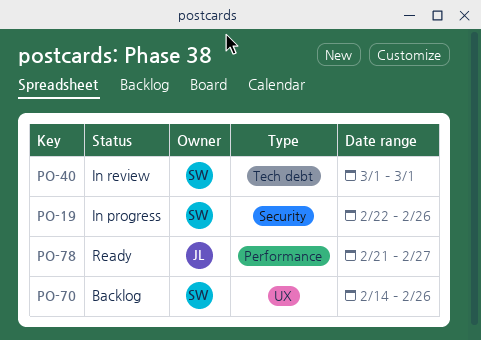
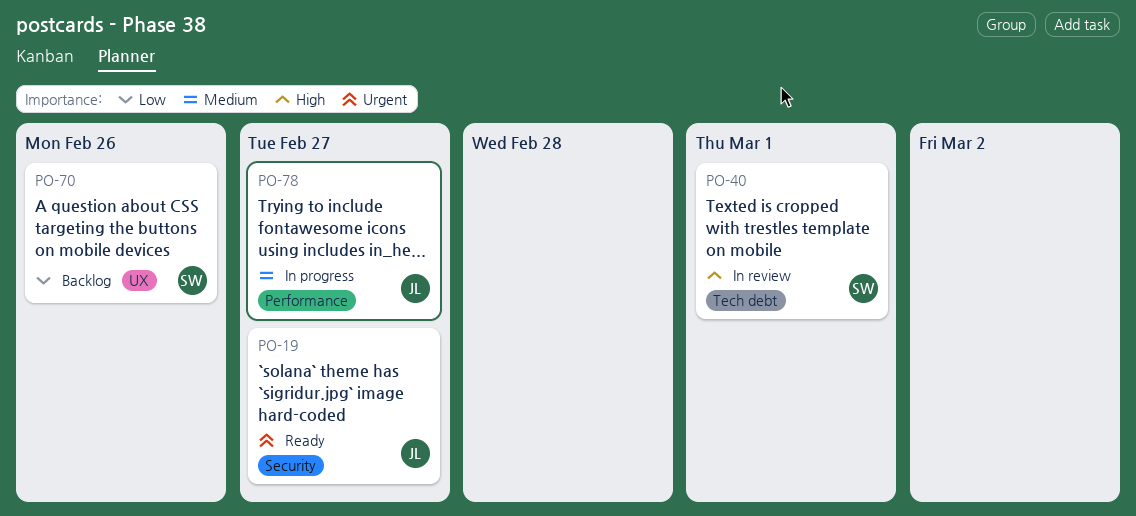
PO-19, status: In progress -> Ready
PO-19, owner: SW -> JL
PO-19, due: Feb 26 -> Feb 27
PO-78, status: Ready -> In progress

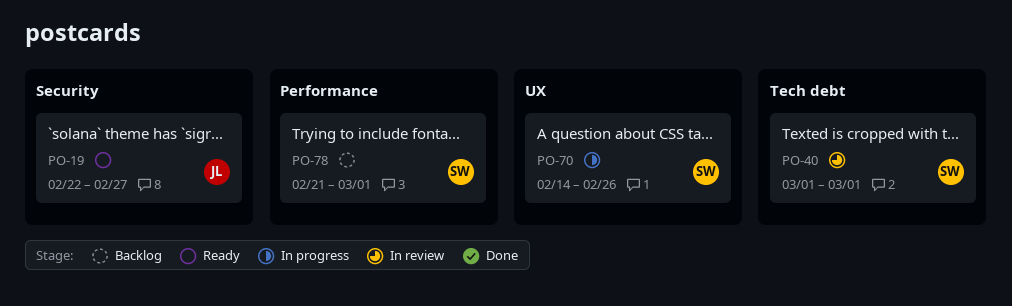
PO-70, status: Backlog -> In progress
PO-78, status: In progress -> Backlog
PO-78, owner: JL -> SW
PO-78, due: Feb 27 -> Mar 1

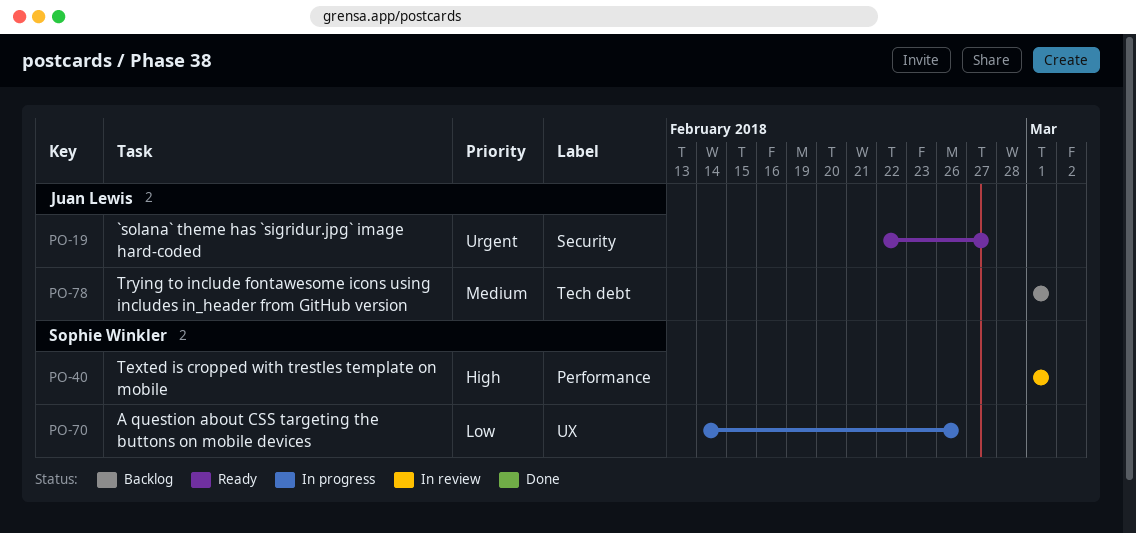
PO-40, label: Tech debt -> Performance
PO-78, owner: Sophie Winkler -> Juan Lewis
PO-78, label: Performance -> Tech debt
PO-78, start: Feb 21 -> Mar 1

